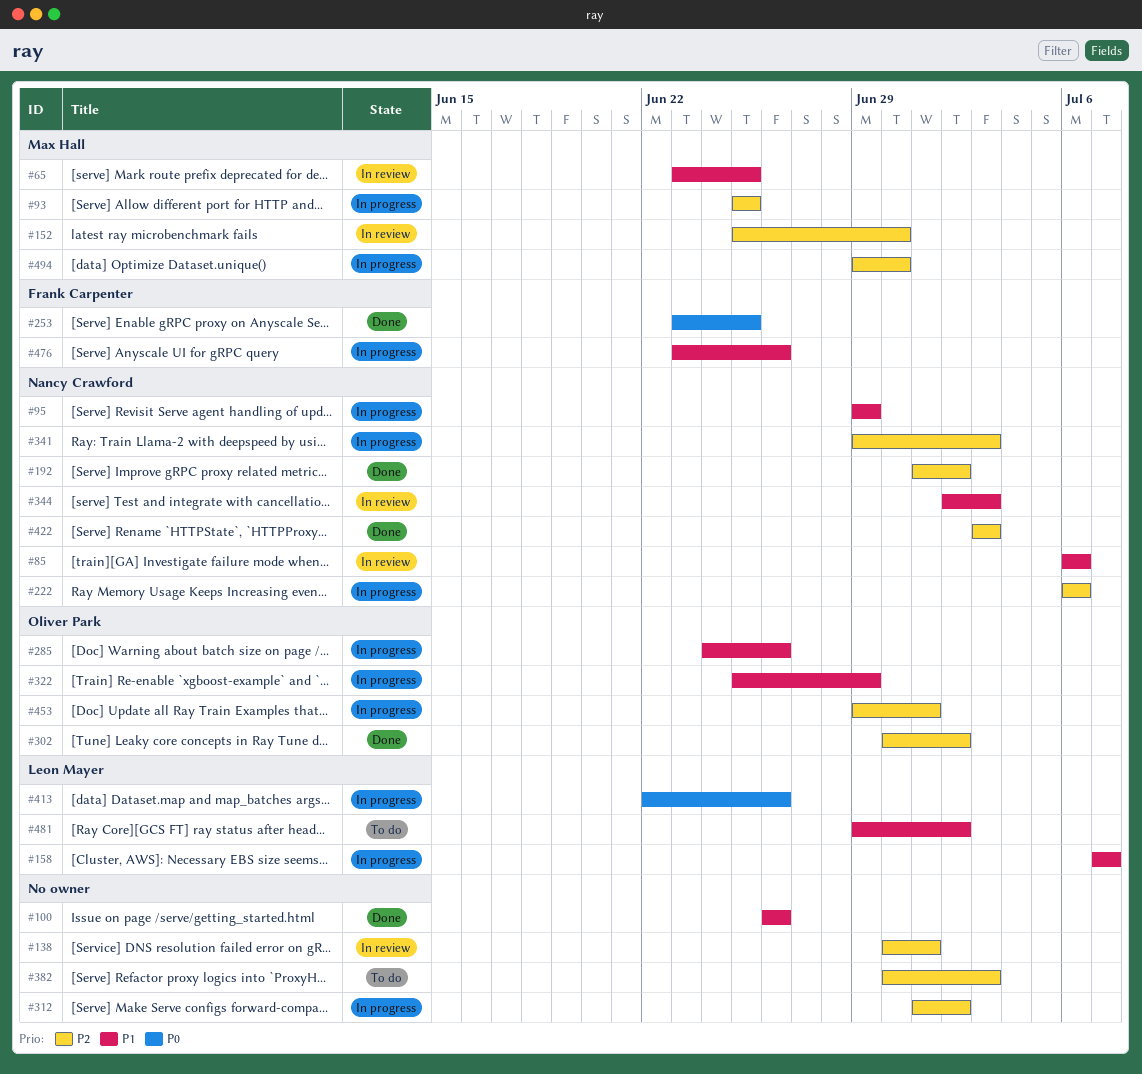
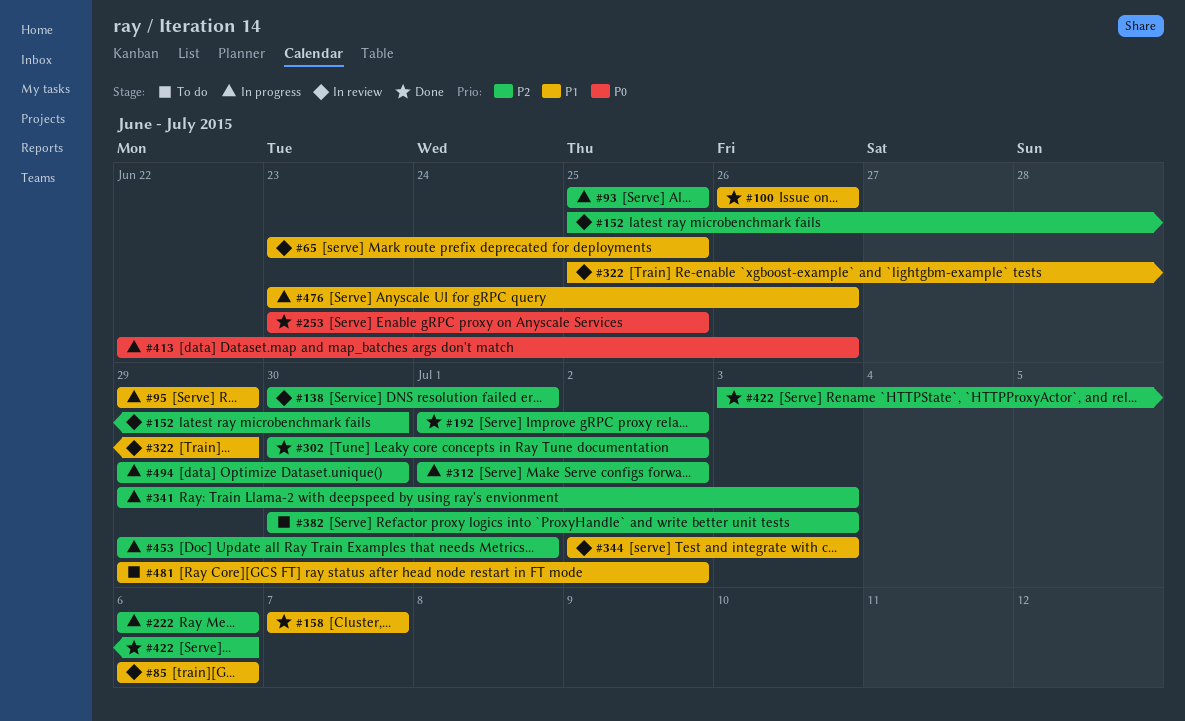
#158, status: In progress -> Done
#285: present -> none
#322, status: In progress -> In review
#422, due: Jul 3 -> Jul 6

